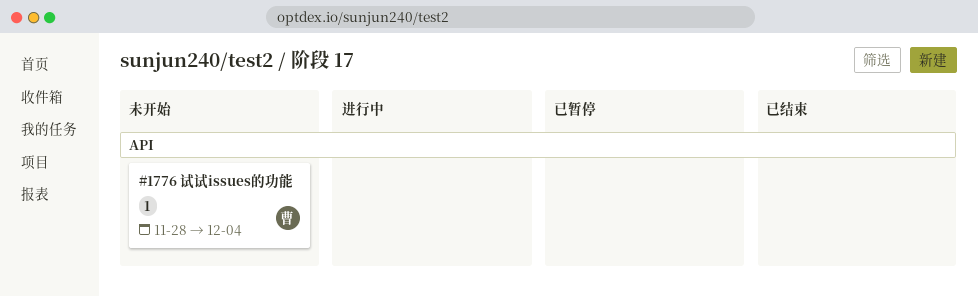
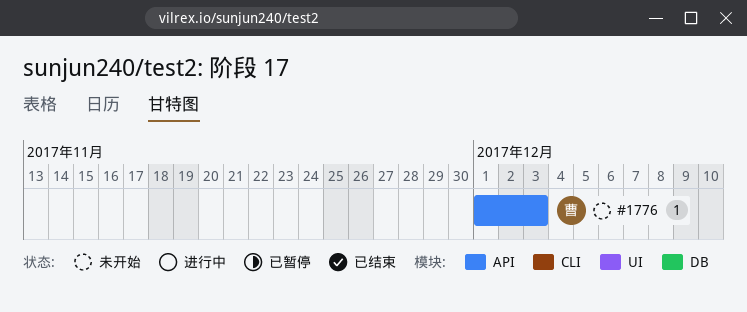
#1776, start: Nov 28 -> Dec 1
#1776, due: Dec 4 -> Dec 3

